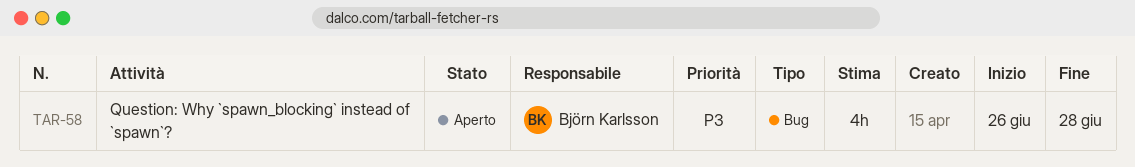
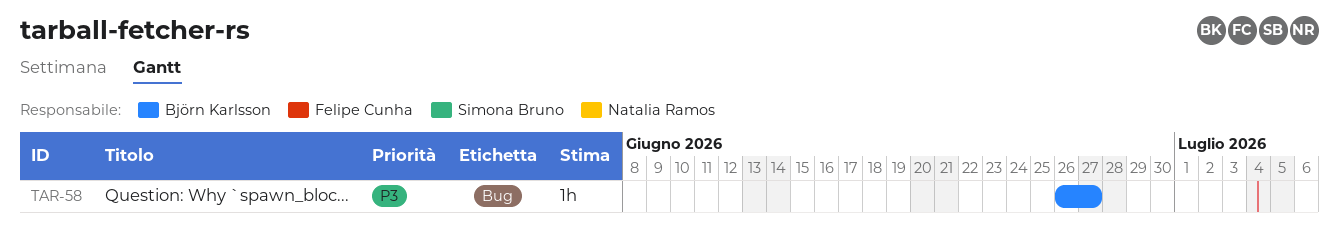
TAR-58, estimate: 4h -> 1h
TAR-58, due: Jun 28 -> Jun 27

